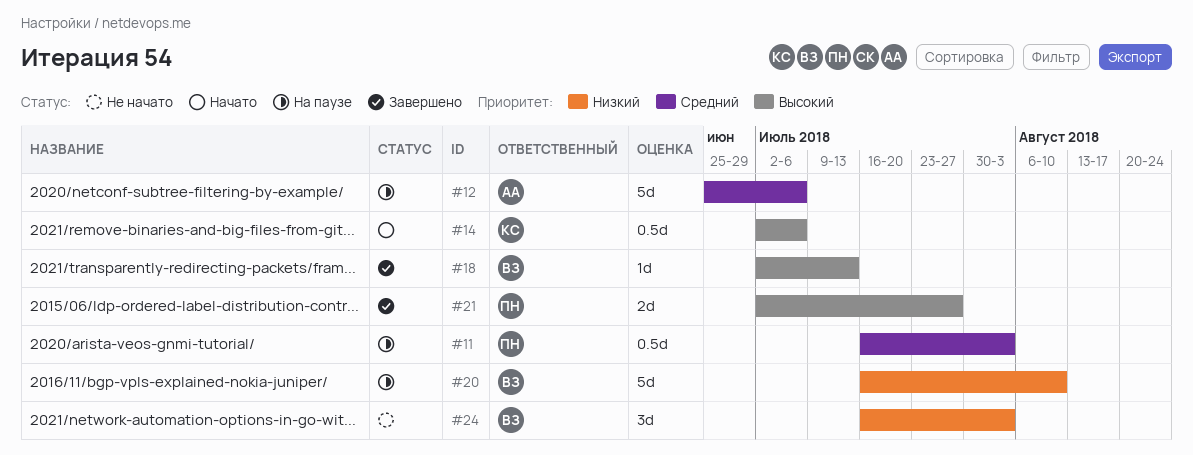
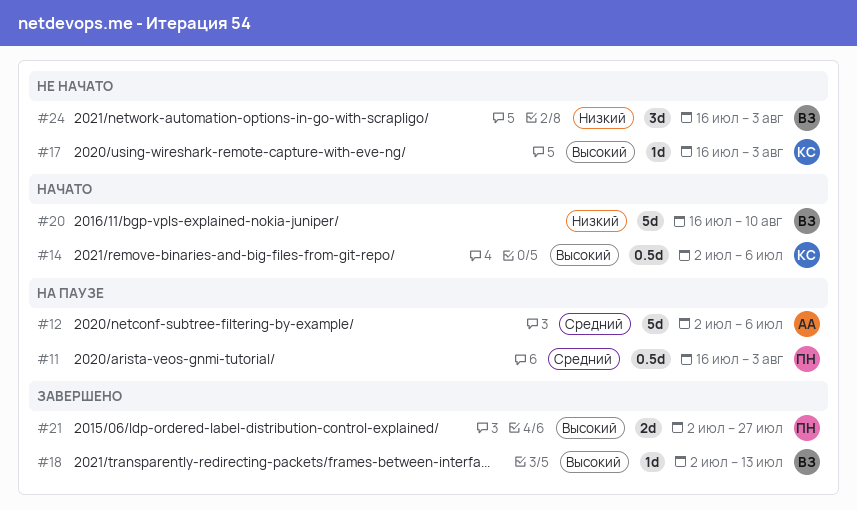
#12, start: Jun 25 -> Jul 2
#17: none -> present
#20, status: На паузе -> Начато

